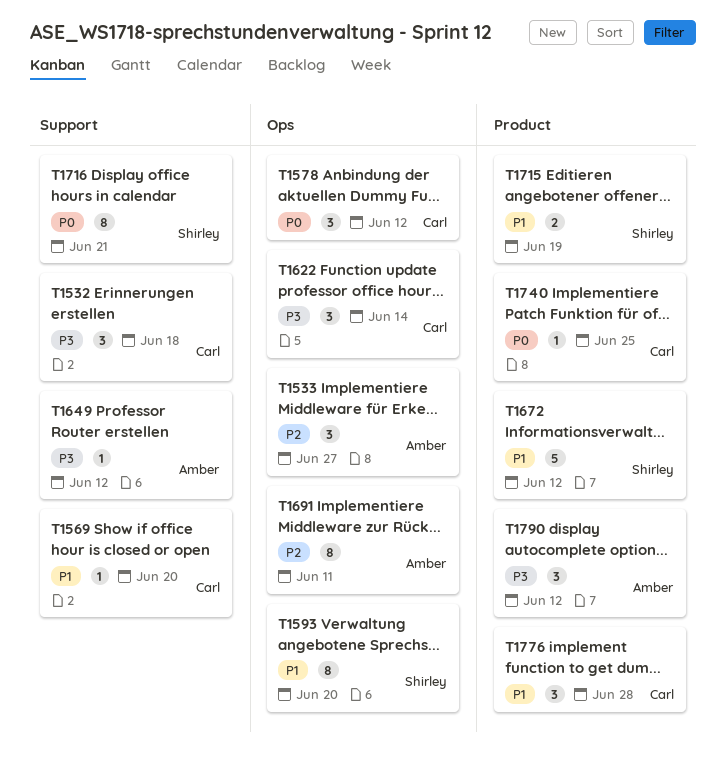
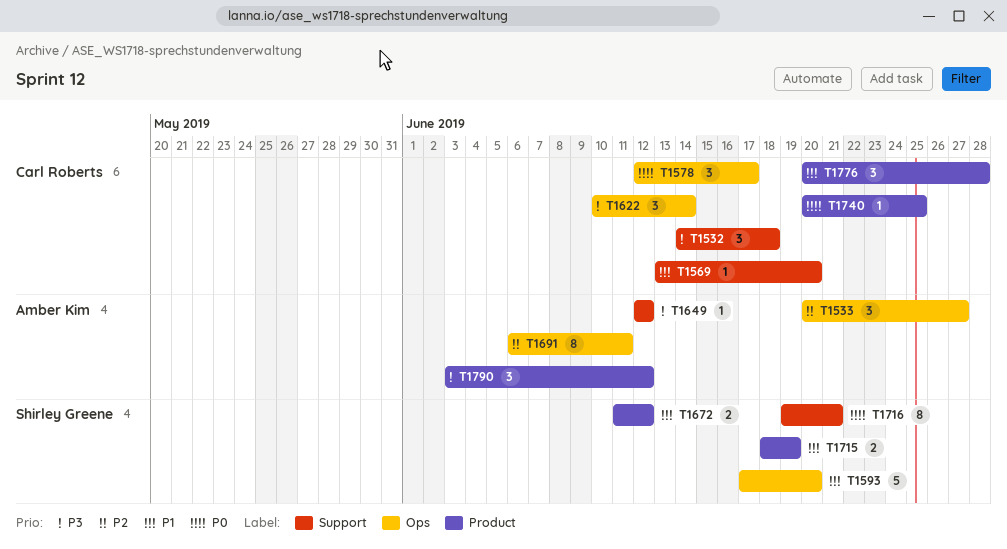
T1578, due: Jun 12 -> Jun 17
T1593, estimate: 8 -> 5
T1672, estimate: 5 -> 2

